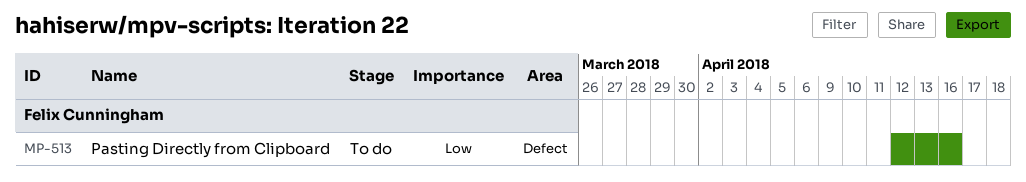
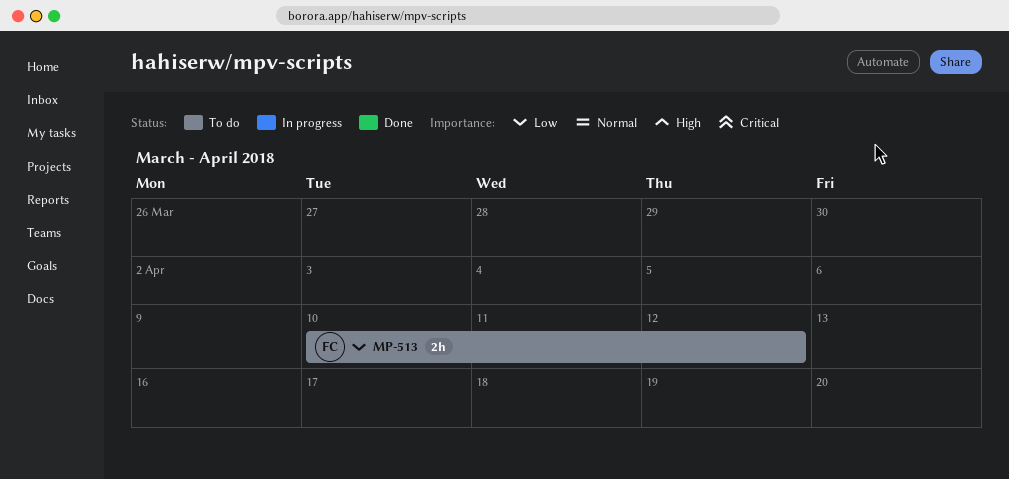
MP-513, start: Apr 12 -> Apr 10
MP-513, due: Apr 16 -> Apr 12

